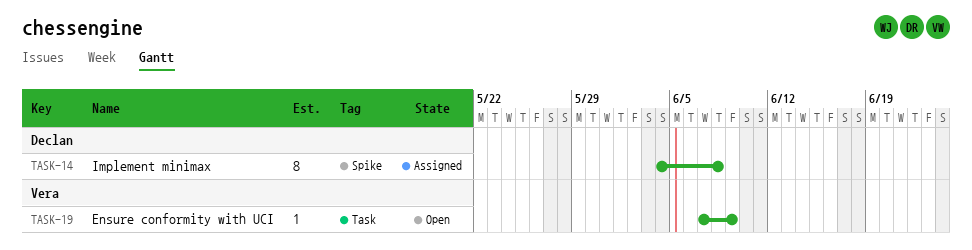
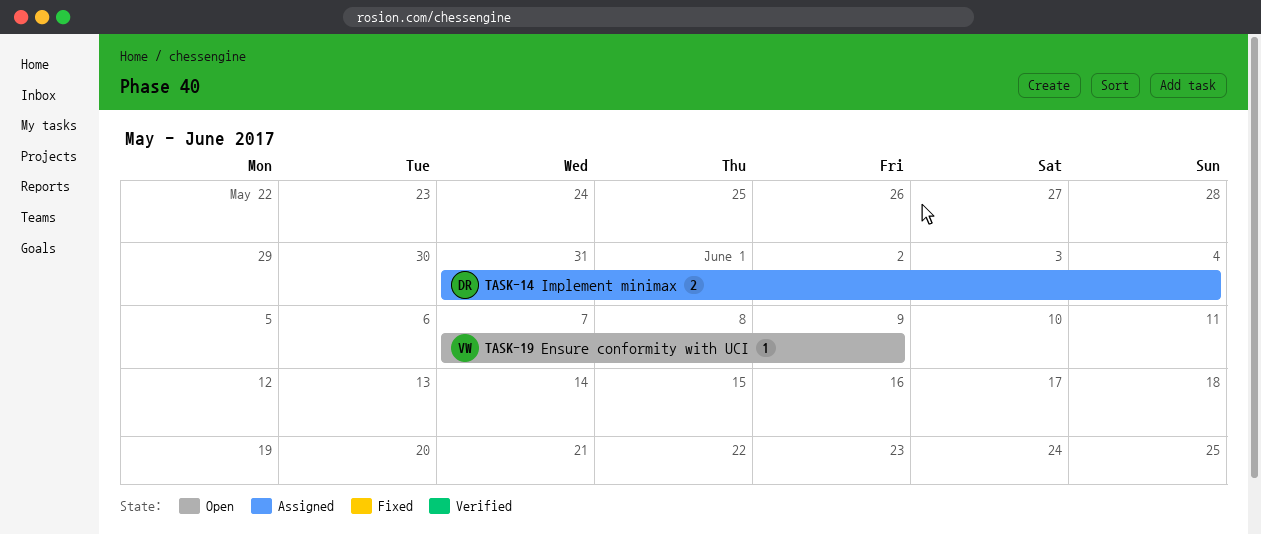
TASK-14, estimate: 8 -> 2
TASK-14, start: Jun 4 -> May 31
TASK-14, due: Jun 8 -> Jun 4

